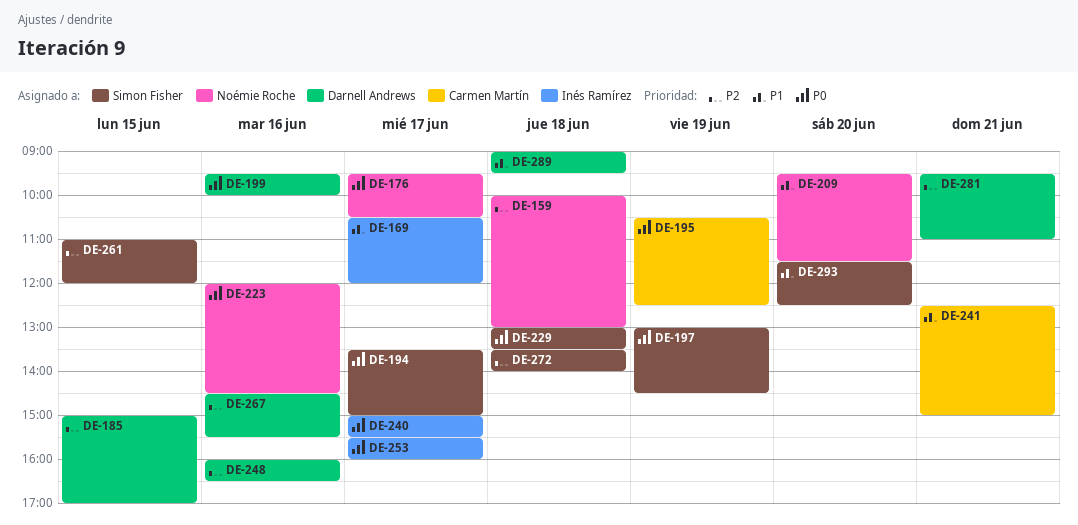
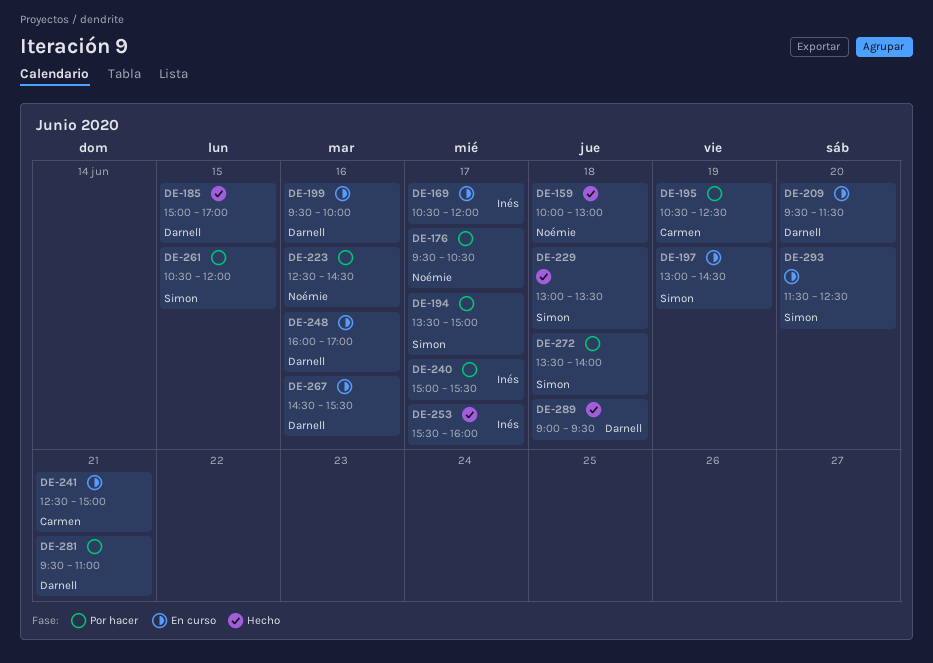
DE-209, owner: Noémie Roche -> Darnell Andrews
DE-223, begins: 12:00 -> 12:30
DE-248, ends: 16:30 -> 17:00
DE-261, begins: 11:00 -> 10:30

